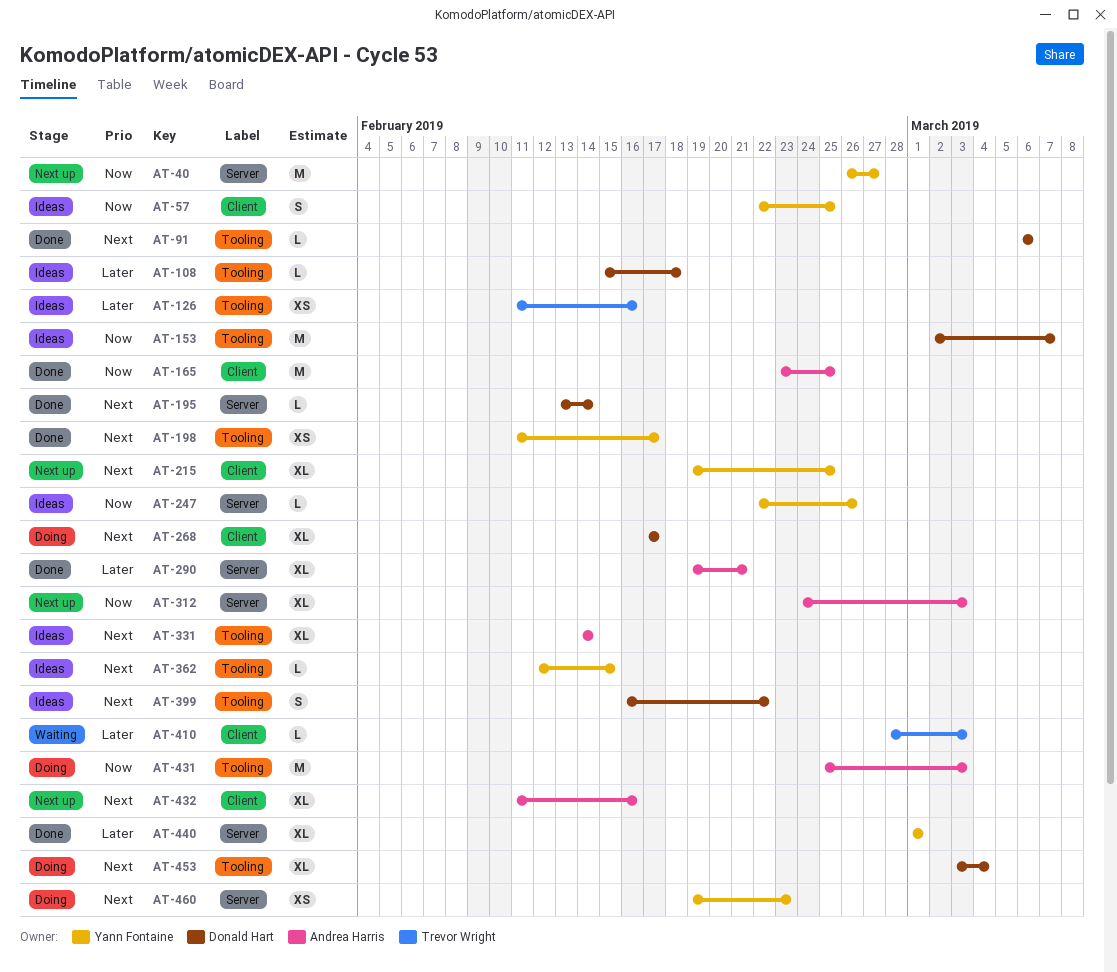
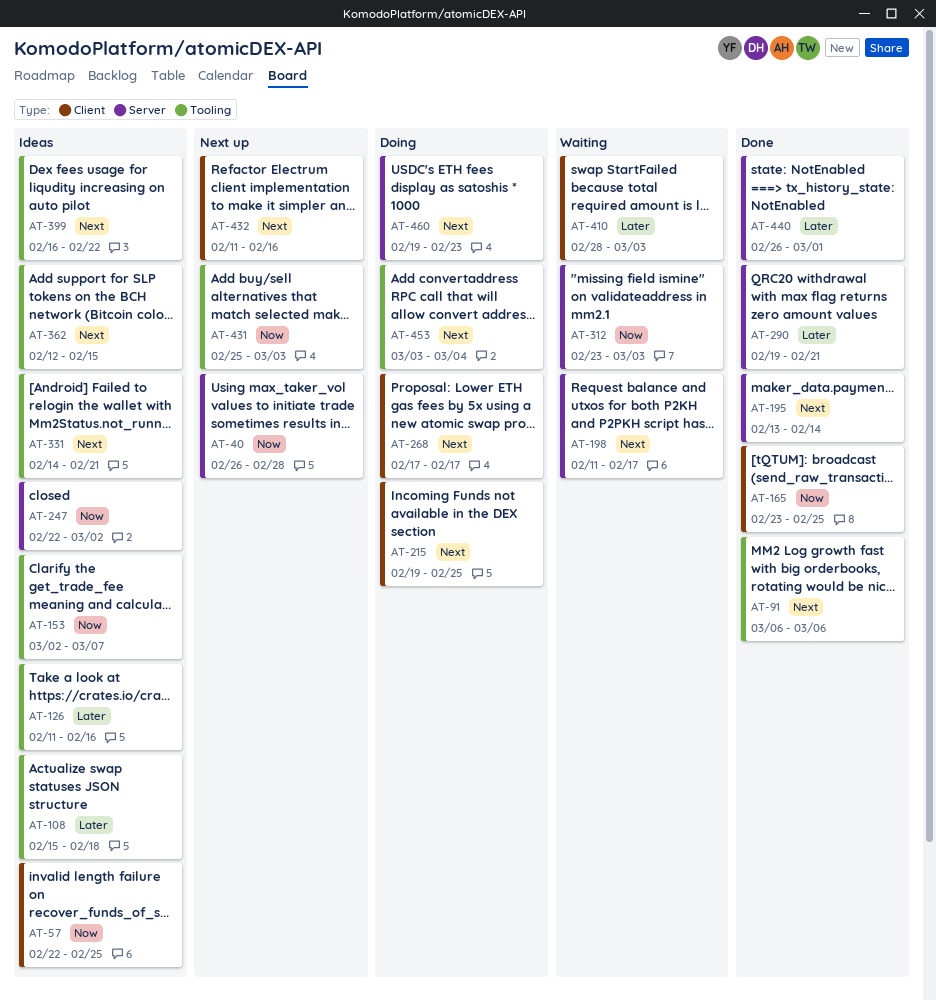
AT-40, due: Feb 27 -> Feb 28
AT-198, status: Done -> Waiting
AT-198, label: Tooling -> Server
AT-215, status: Next up -> Doing
AT-247, due: Feb 26 -> Mar 2
AT-312, status: Next up -> Waiting
AT-312, start: Feb 24 -> Feb 23
AT-331, due: Feb 14 -> Feb 21
AT-431, status: Doing -> Next up
AT-440, start: Mar 1 -> Feb 26

